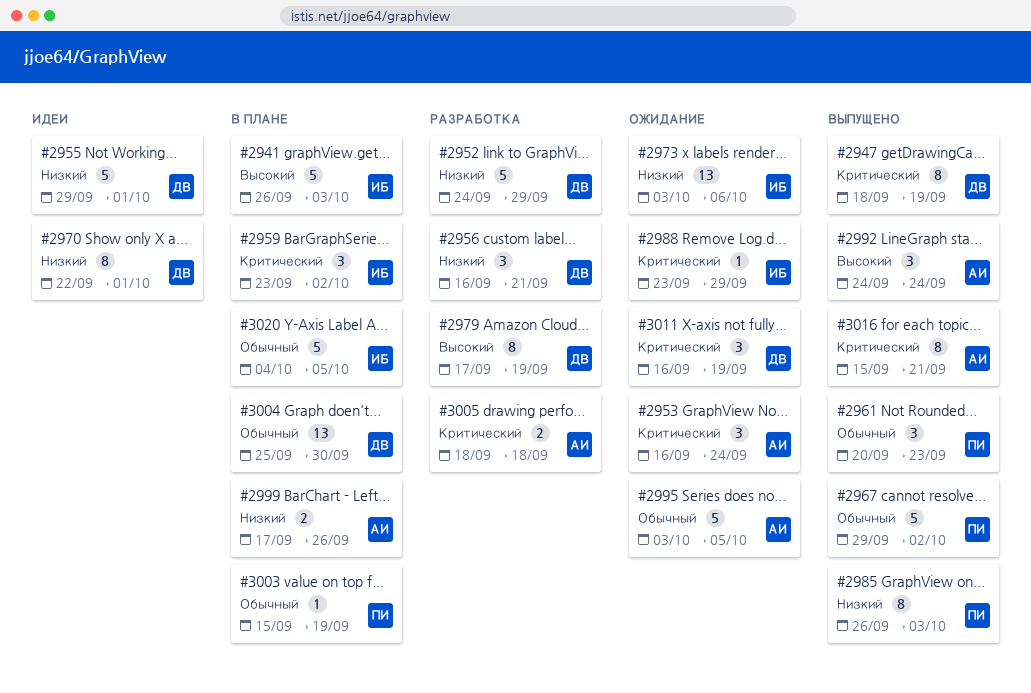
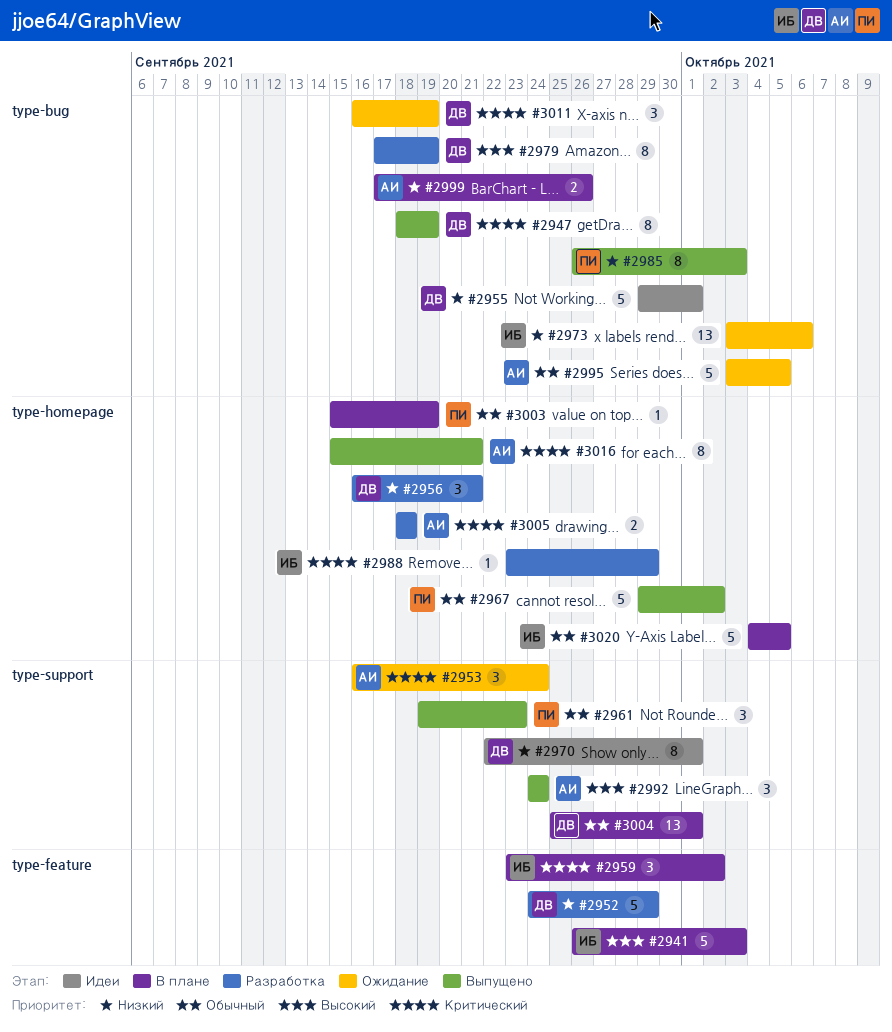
#2961, start: Sep 20 -> Sep 19
#2988, status: Ожидание -> Разработка
#3004, due: Sep 30 -> Oct 1

